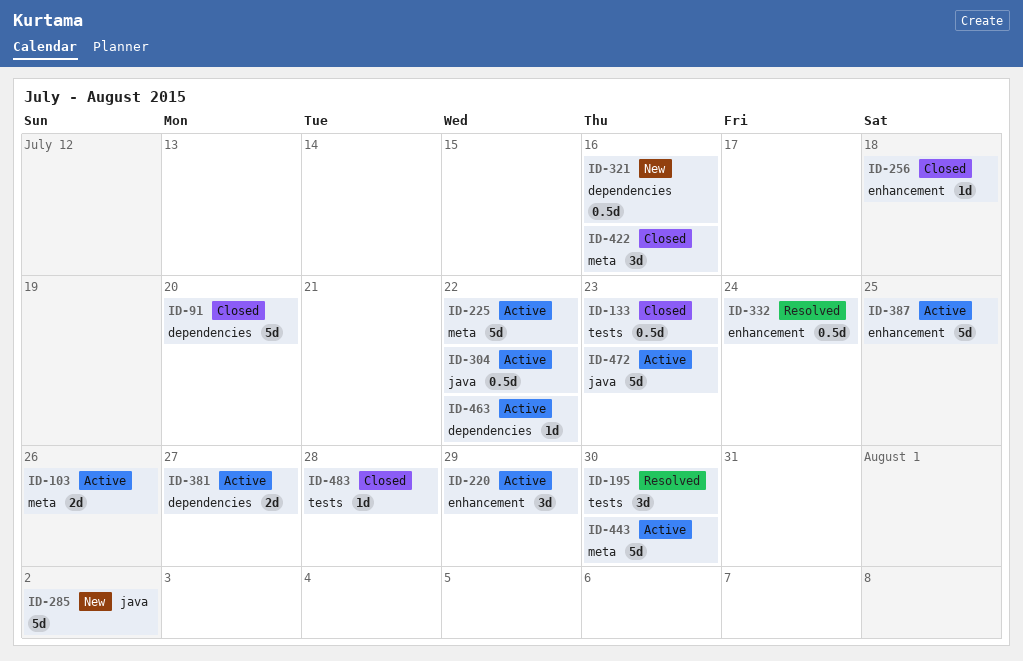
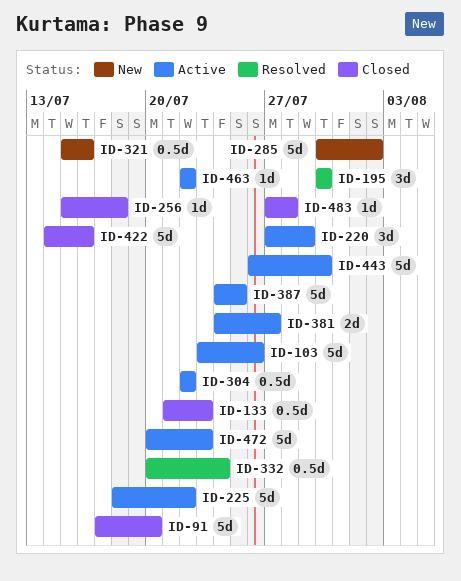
ID-103, estimate: 2d -> 5d
ID-422, estimate: 3d -> 5d

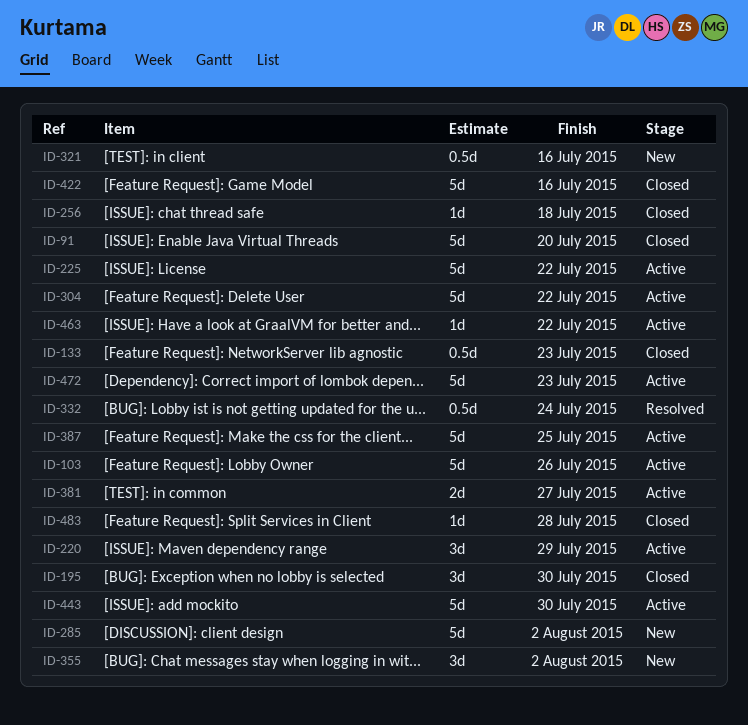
ID-195, status: Resolved -> Closed
ID-304, estimate: 0.5d -> 5d
ID-355: none -> present

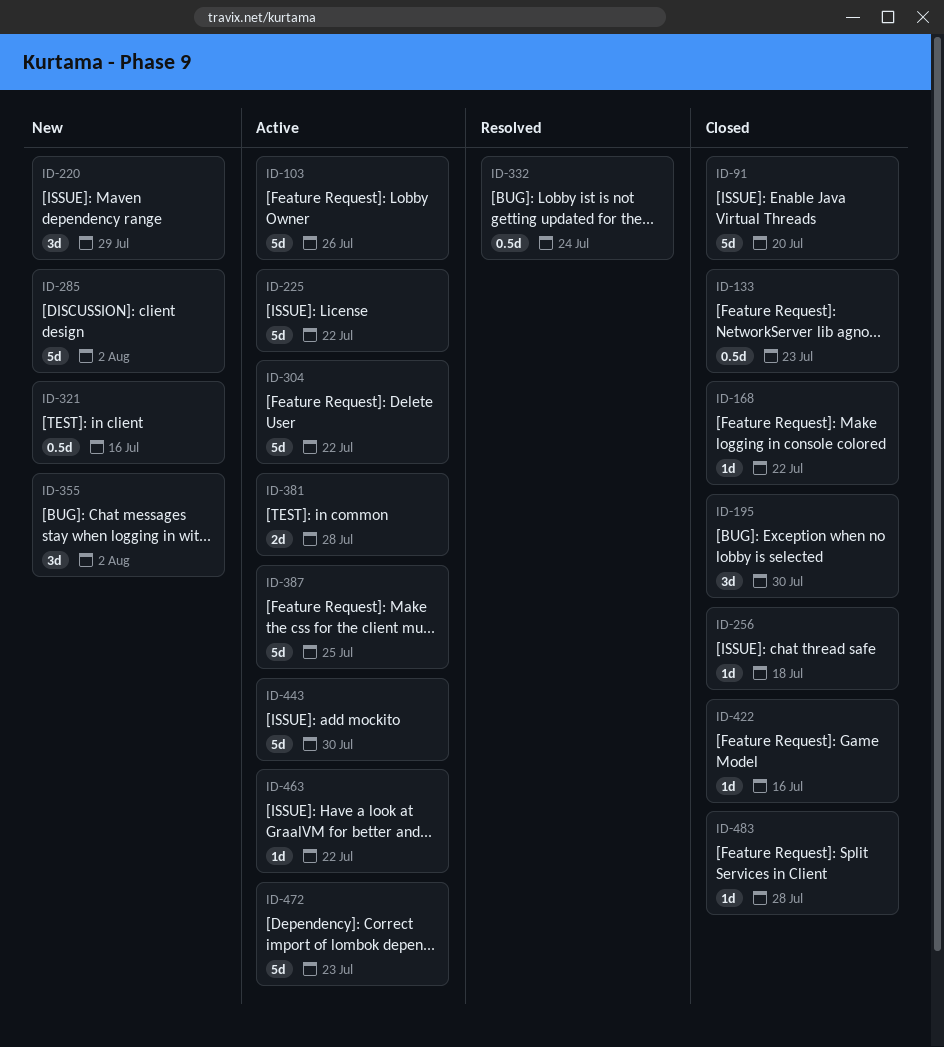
ID-168: none -> present
ID-220, status: Active -> New
ID-381, due: Jul 27 -> Jul 28
ID-422, estimate: 5d -> 1d

